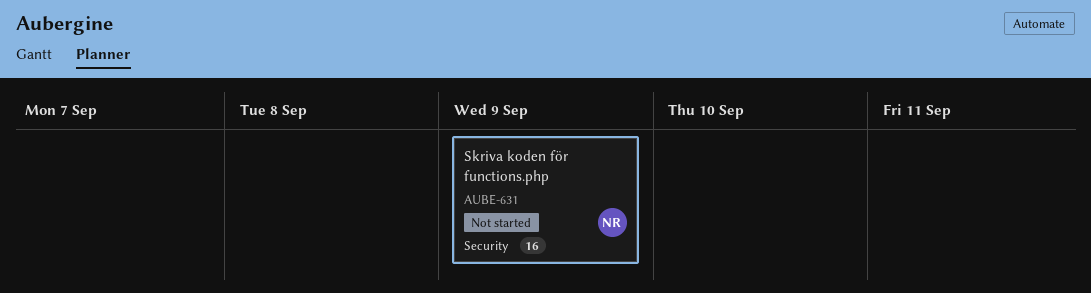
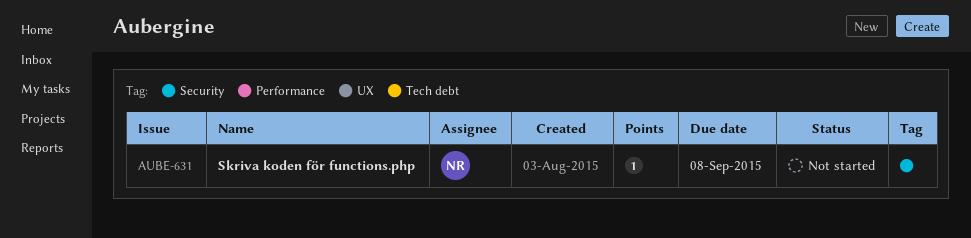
AUBE-631, estimate: 16 -> 1
AUBE-631, due: Sep 9 -> Sep 8

